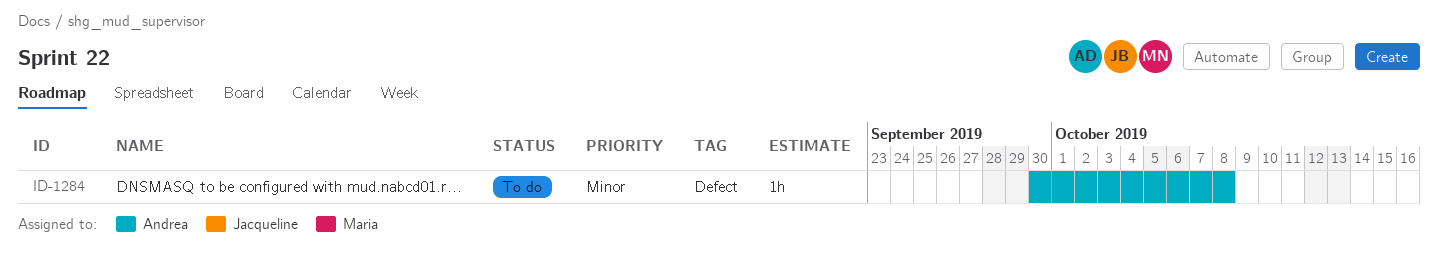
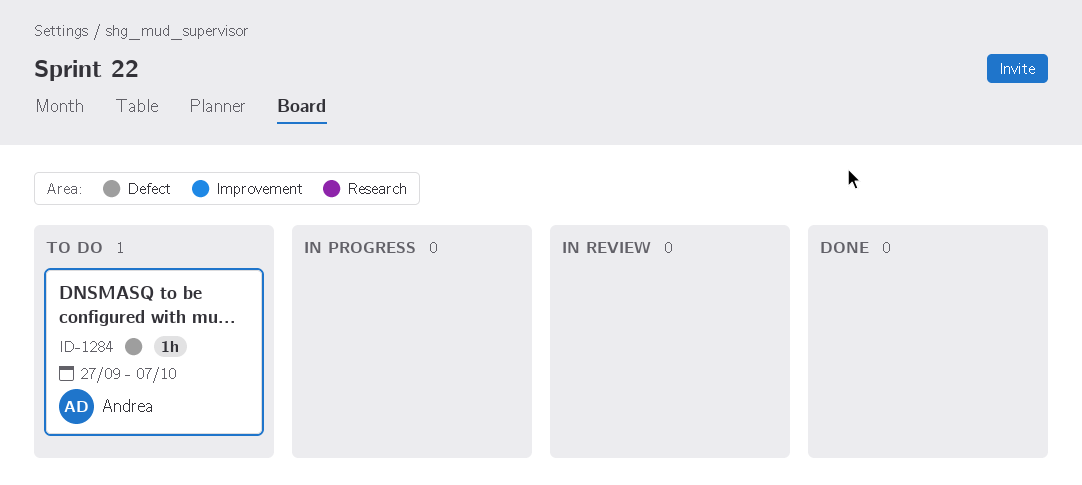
ID-1284, start: Sep 30 -> Sep 27
ID-1284, due: Oct 8 -> Oct 7

